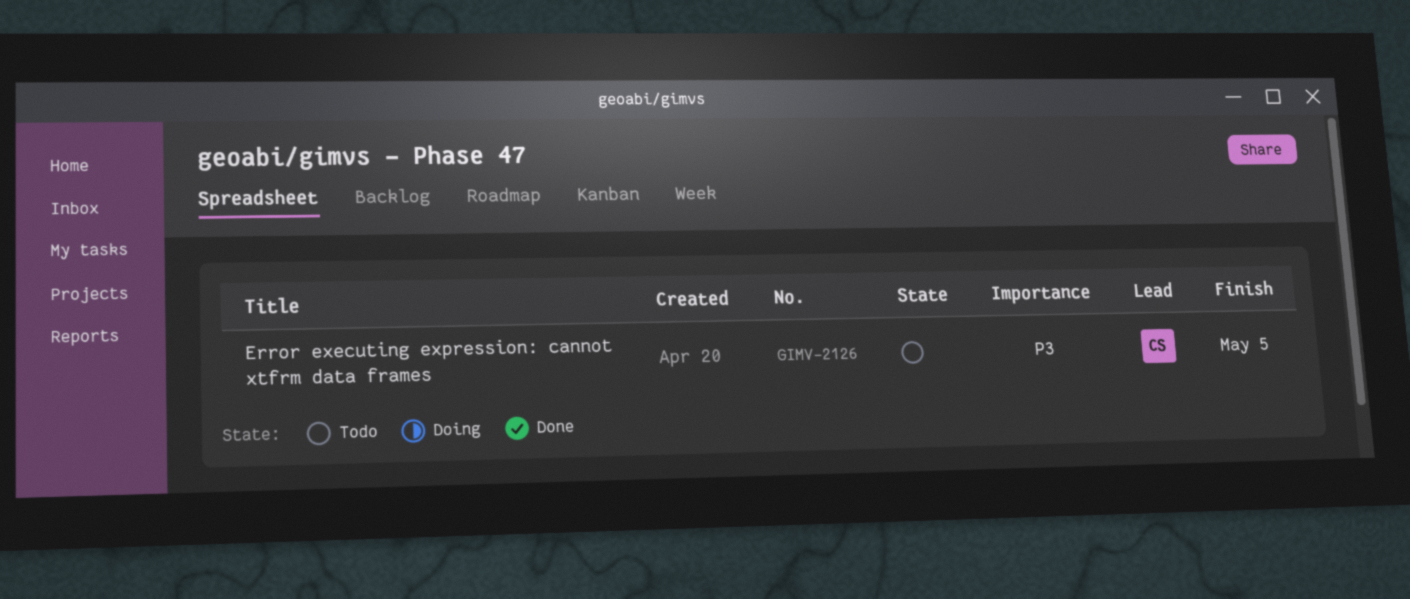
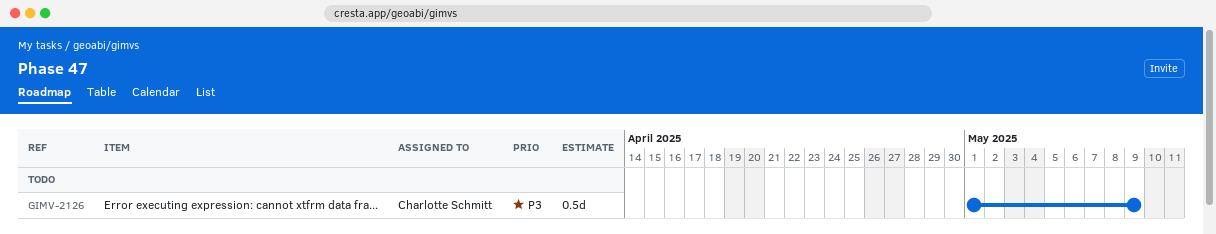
GIMV-2126, due: May 5 -> May 9

